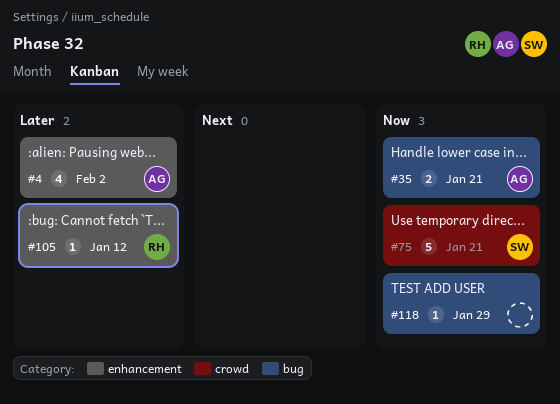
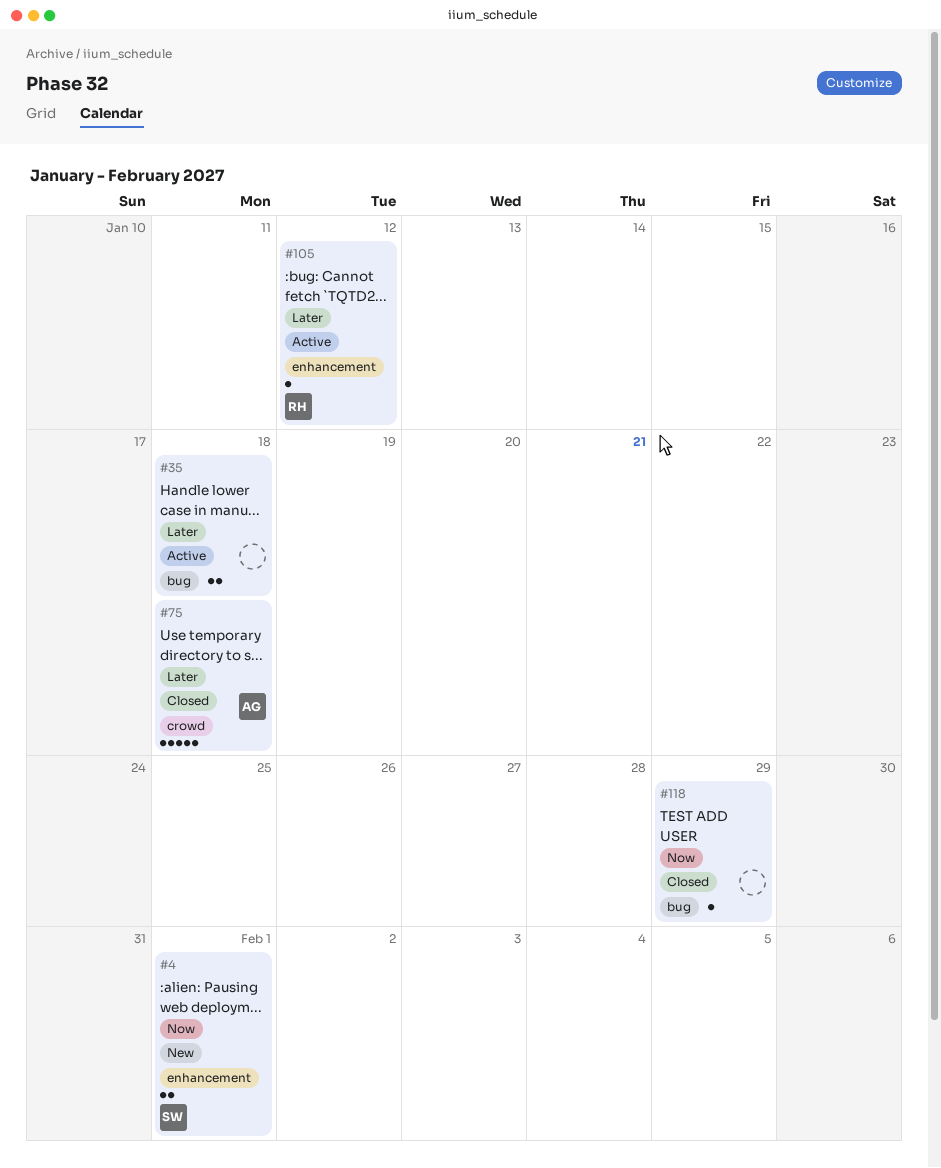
#4, owner: AG -> SW
#4, priority: Later -> Now
#4, estimate: 4 -> 2
#4, due: Feb 2 -> Feb 1
#35, owner: AG -> none
#35, priority: Now -> Later
#35, due: Jan 21 -> Jan 18
#75, owner: SW -> AG
#75, priority: Now -> Later
#75, due: Jan 21 -> Jan 18

